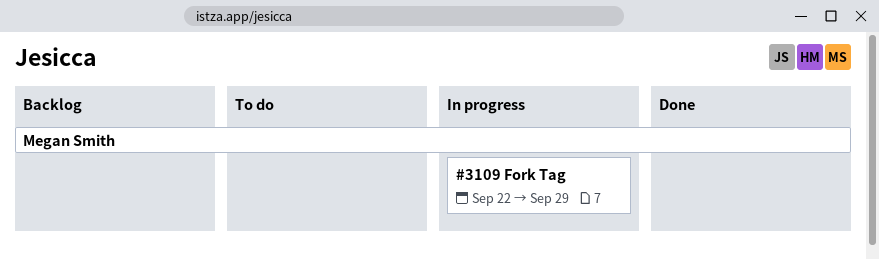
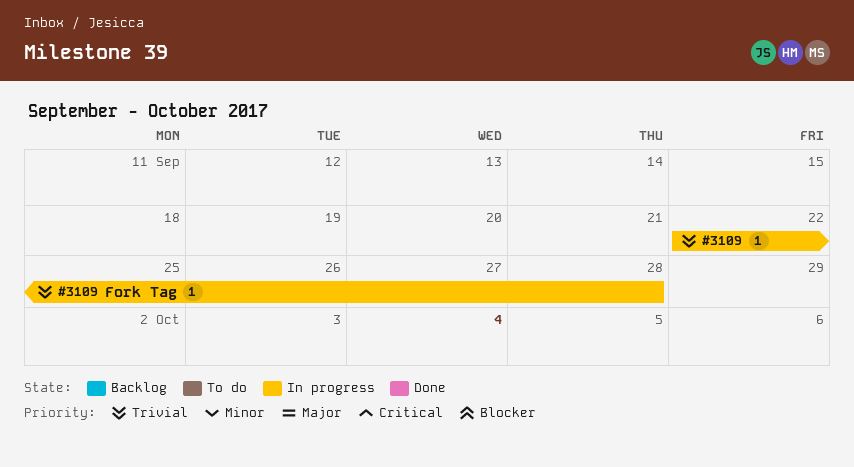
#3109, due: Sep 29 -> Sep 28

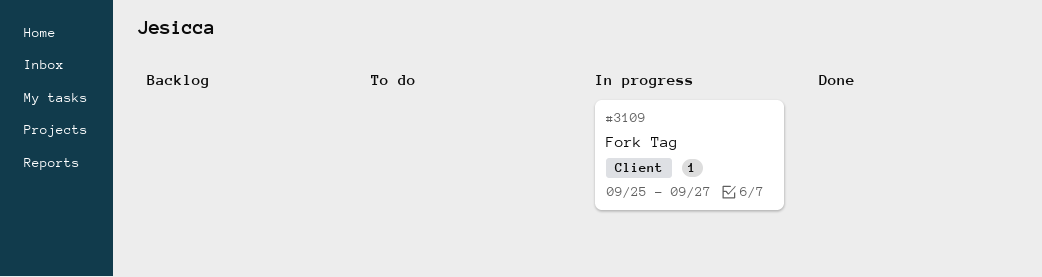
#3109, start: Sep 22 -> Sep 25
#3109, due: Sep 28 -> Sep 27

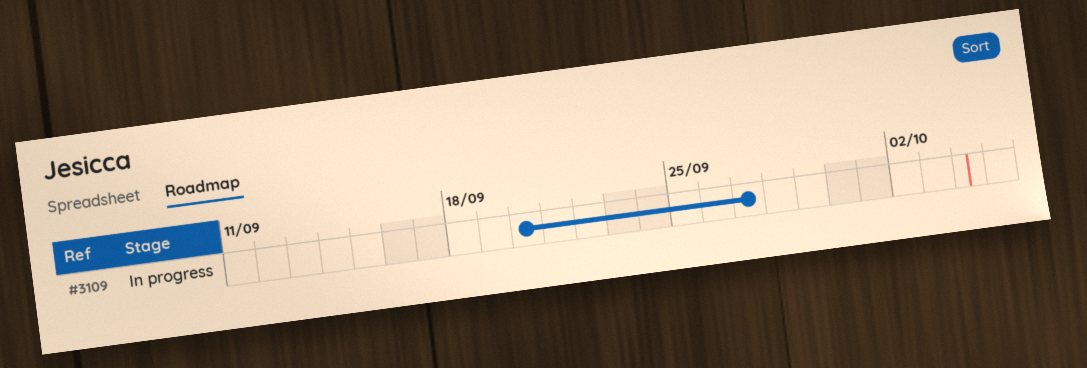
#3109, start: Sep 25 -> Sep 20

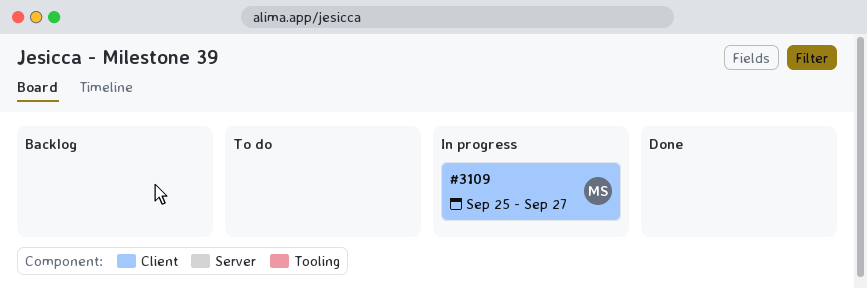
#3109, start: Sep 20 -> Sep 25

